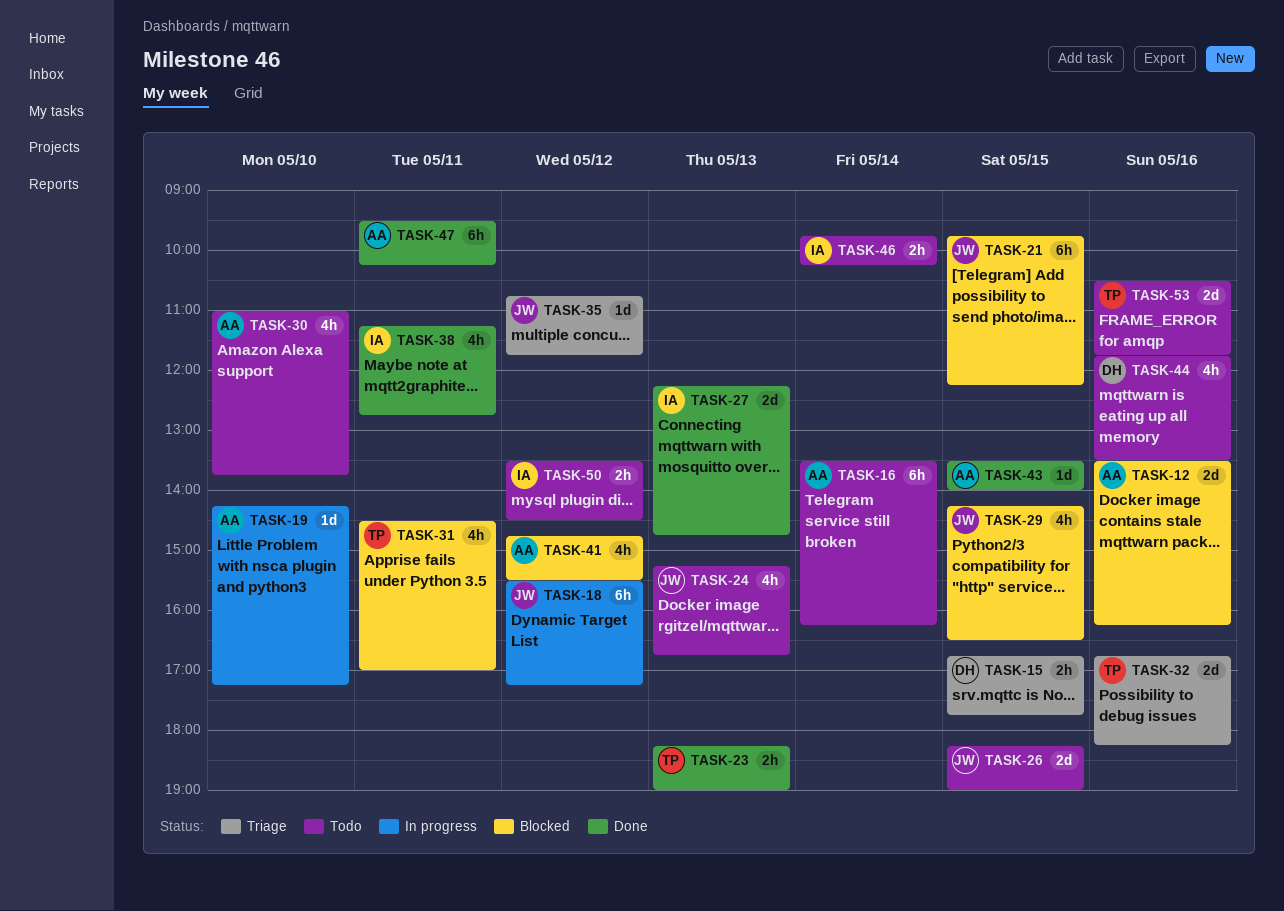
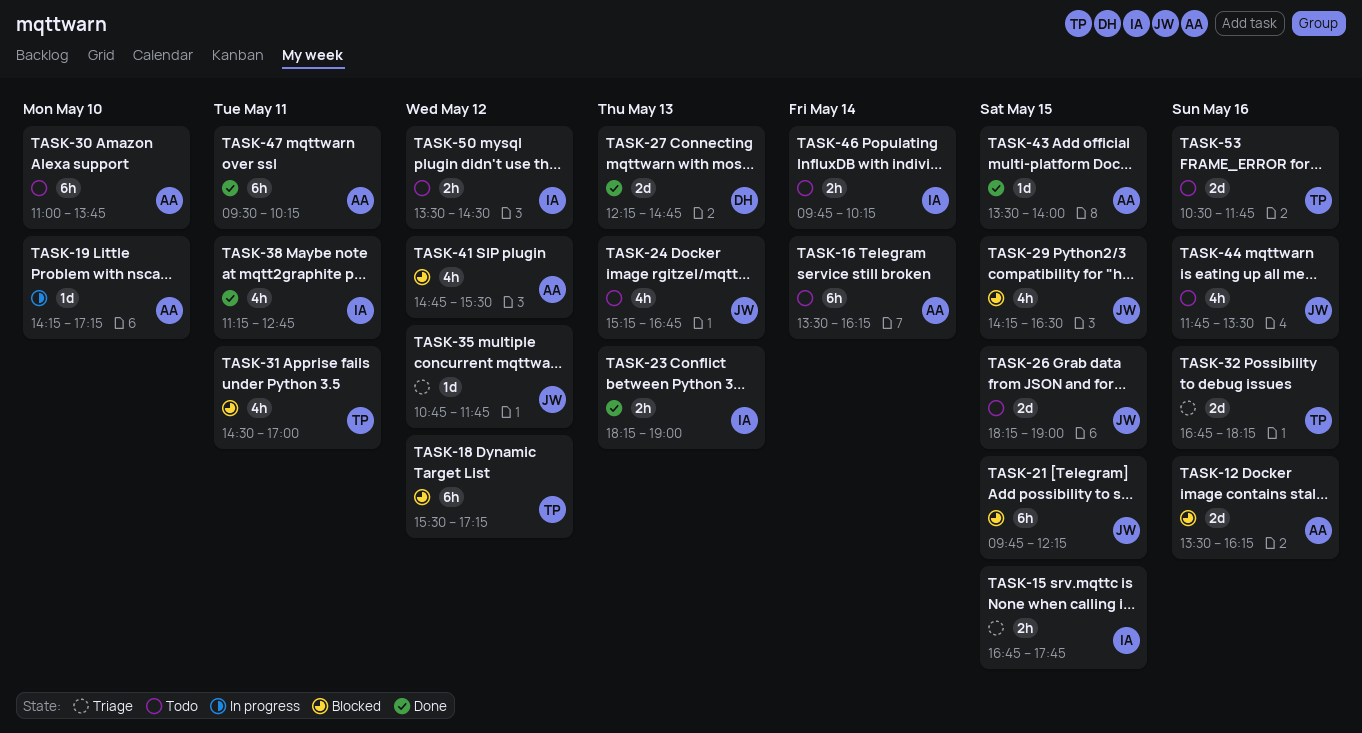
TASK-15, owner: DH -> IA
TASK-18, status: In progress -> Blocked
TASK-18, owner: JW -> TP
TASK-23, owner: TP -> IA
TASK-27, owner: IA -> DH
TASK-30, estimate: 4h -> 6h
TASK-44, owner: DH -> JW

